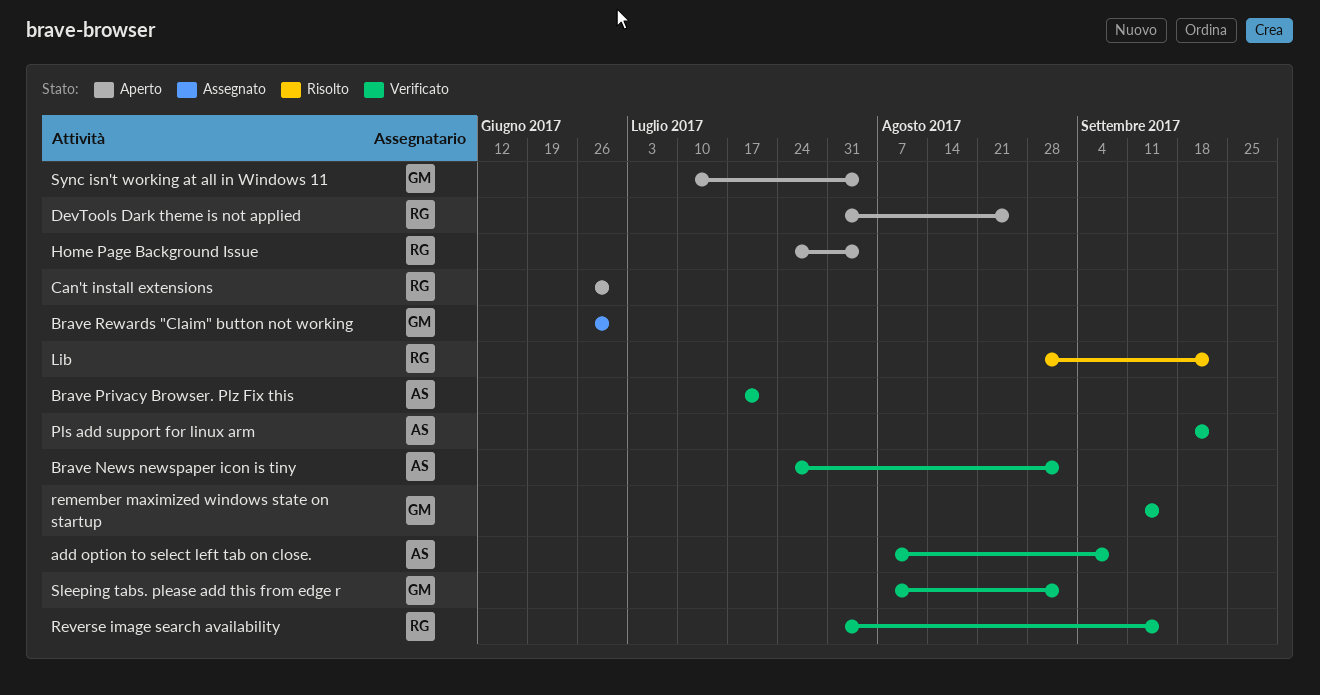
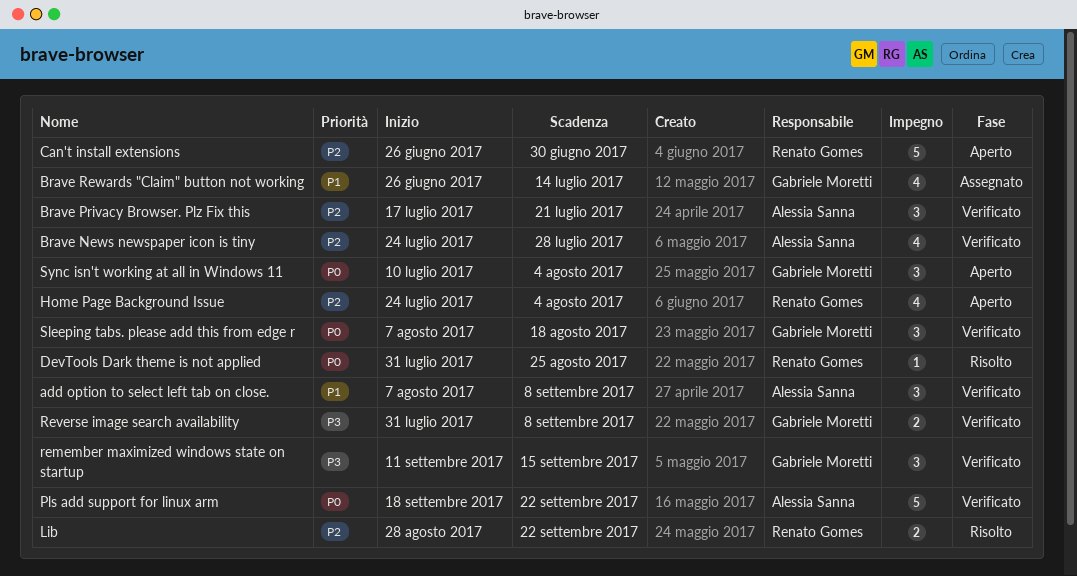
Brave News newspaper icon is tiny, due: Sep 1 -> Jul 28
Brave Rewards "Claim" button not working, due: Jun 30 -> Jul 14
DevTools Dark theme is not applied, status: Aperto -> Risolto
Reverse image search availability, owner: Renato Gomes -> Gabriele Moretti
Reverse image search availability, due: Sep 15 -> Sep 8
Sleeping tabs. please add this from edge r, due: Sep 1 -> Aug 18

